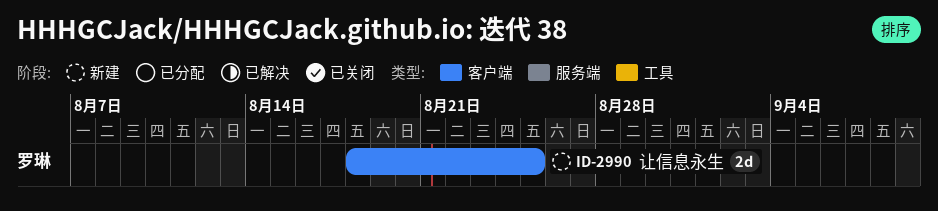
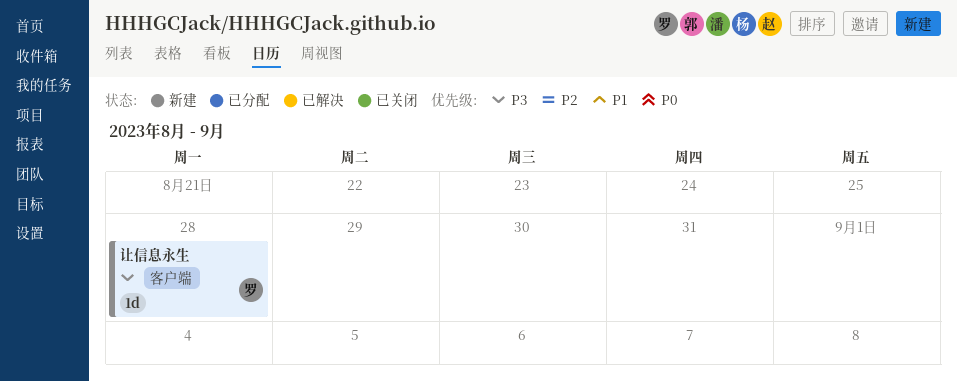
让信息永生, estimate: 2d -> 1d
让信息永生, due: Aug 25 -> Aug 28

